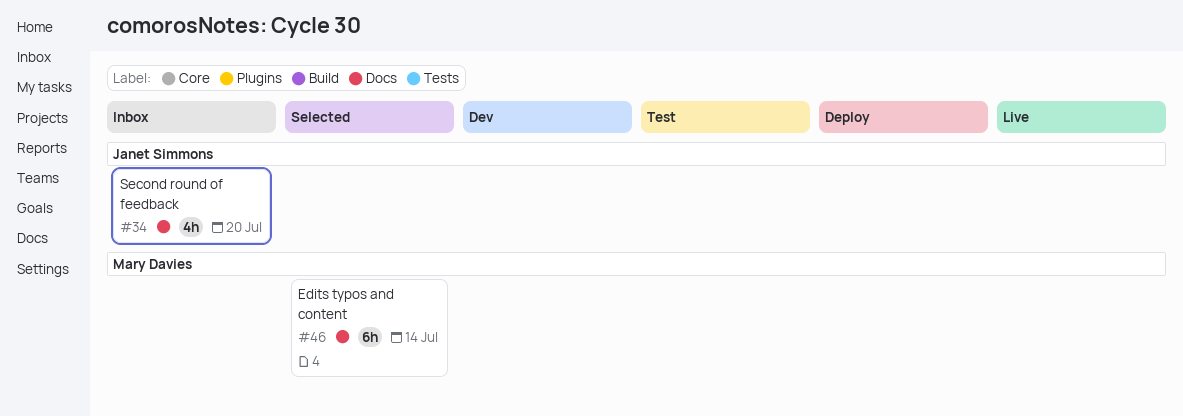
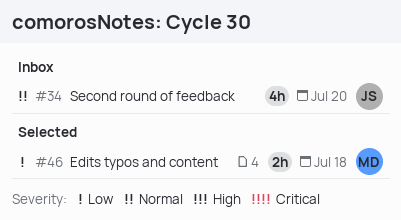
#46, estimate: 6h -> 2h
#46, due: Jul 14 -> Jul 18

